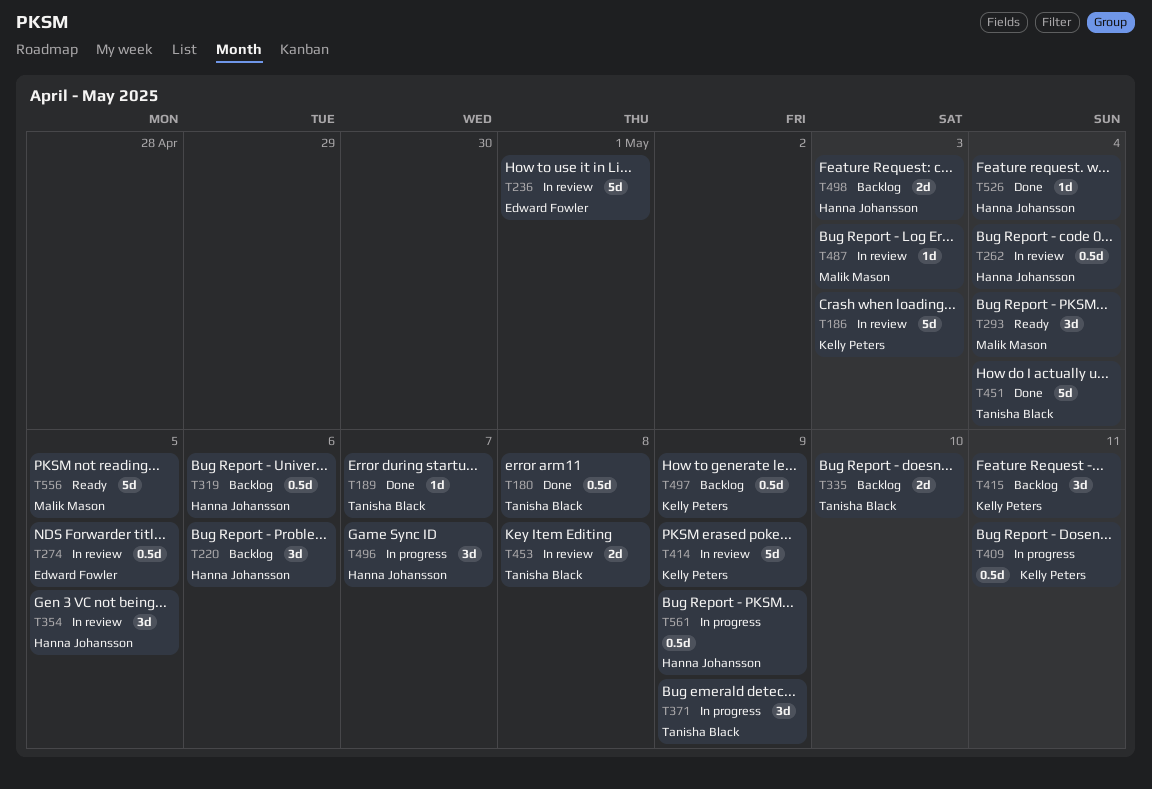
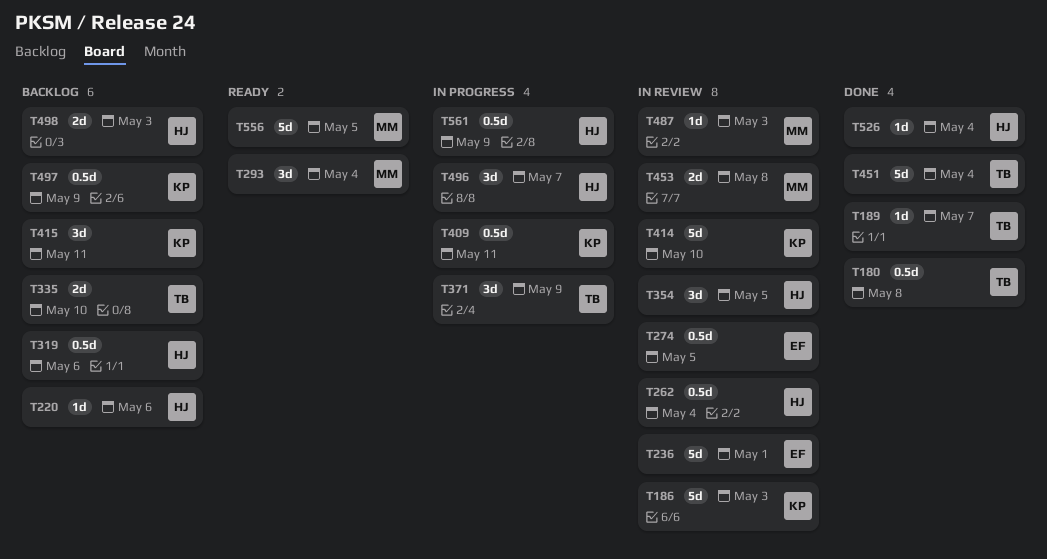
T220, estimate: 3d -> 1d
T414, due: May 9 -> May 10
T453, owner: Tanisha Black -> Malik Mason

